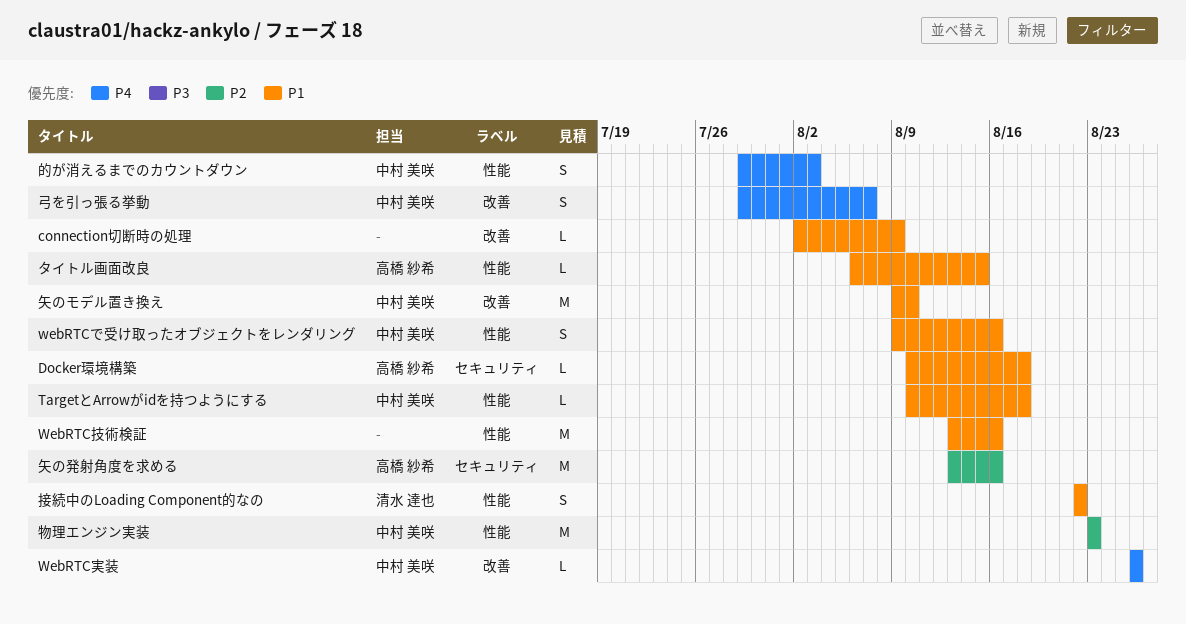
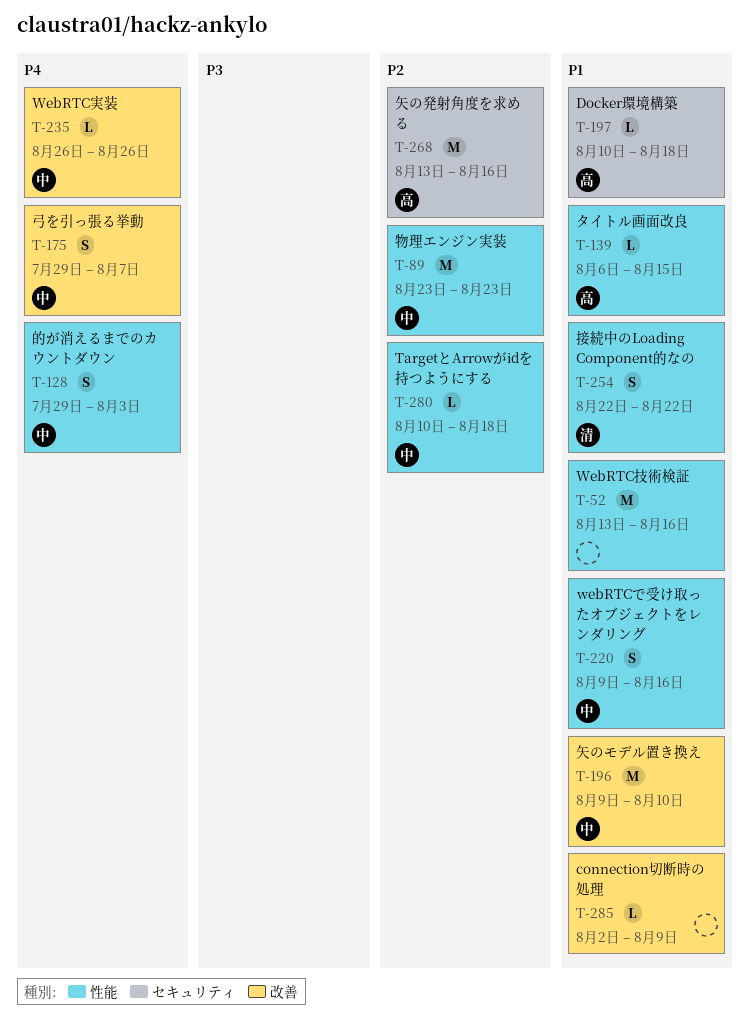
TargetとArrowがidを持つようにする, priority: P1 -> P2

